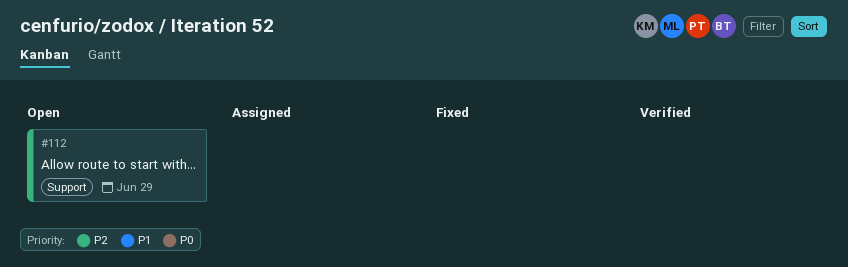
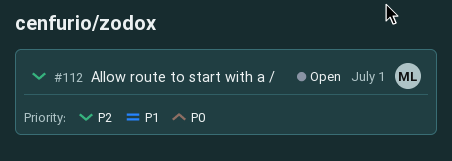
#112, due: Jun 29 -> Jul 1

